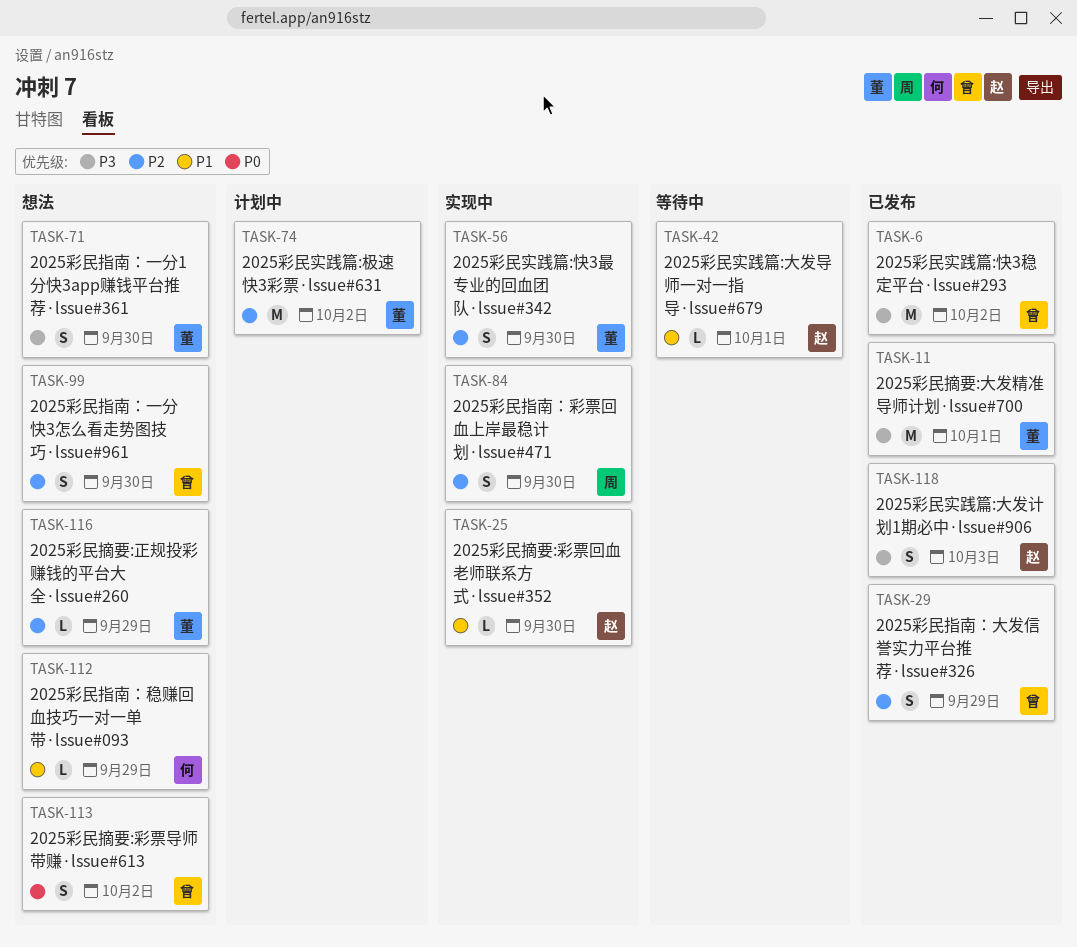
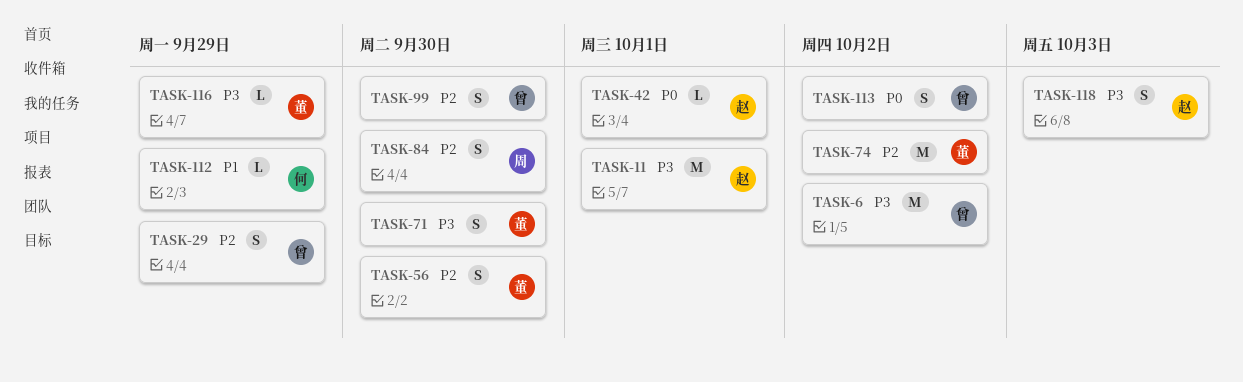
TASK-11, owner: 董 -> 赵
TASK-25: present -> none
TASK-42, priority: P1 -> P0
TASK-116, priority: P2 -> P3

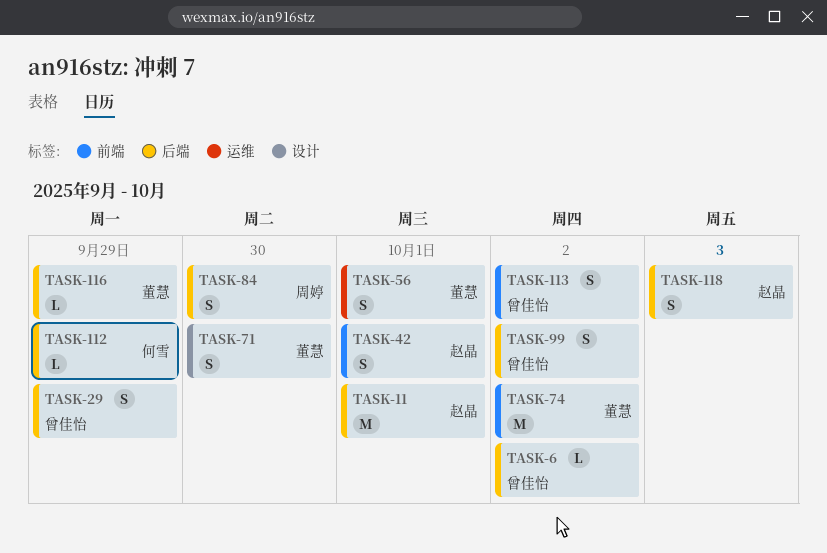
TASK-6, estimate: M -> L
TASK-42, estimate: L -> S
TASK-56, due: Sep 30 -> Oct 1
TASK-99, due: Sep 30 -> Oct 2

